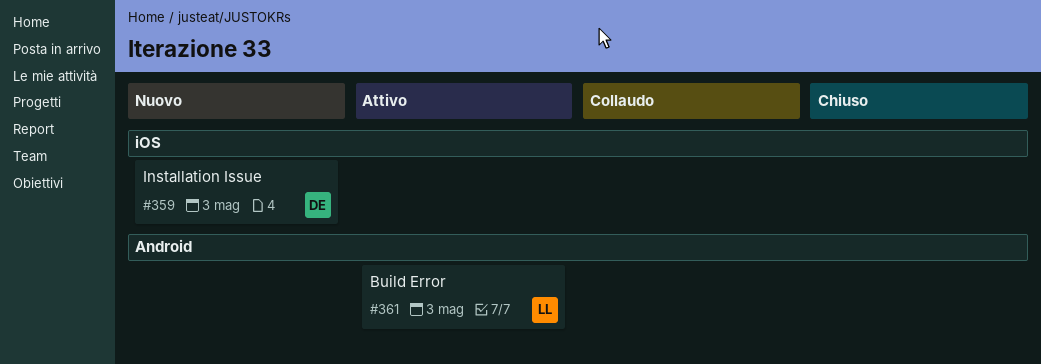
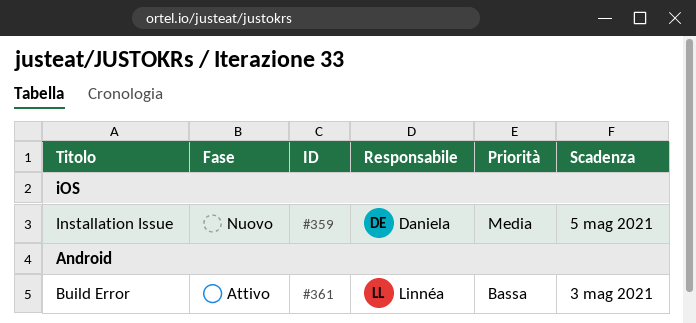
#359, due: May 3 -> May 5

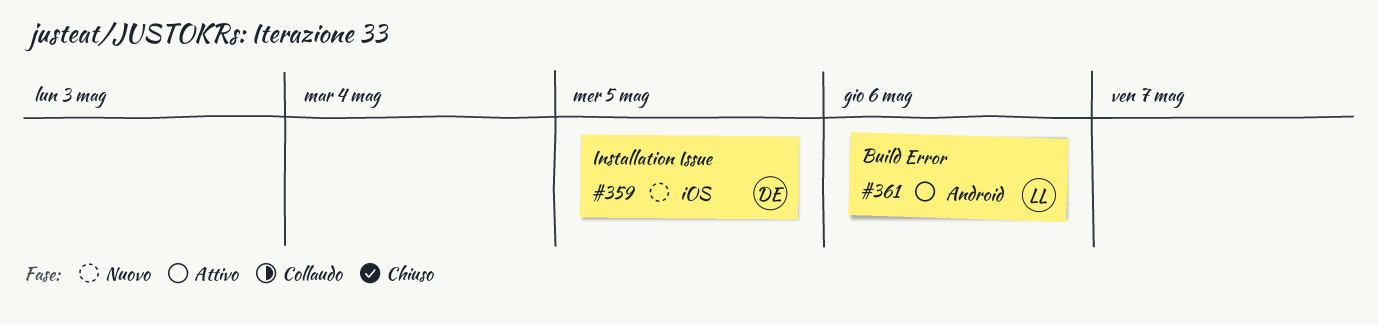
#361, due: May 3 -> May 6

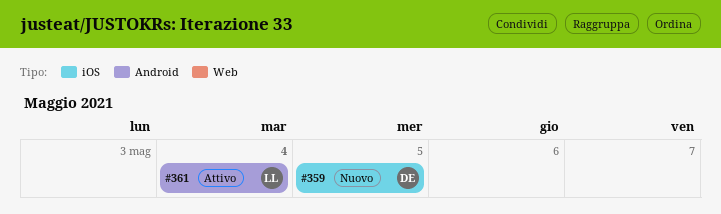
#361, due: May 6 -> May 4

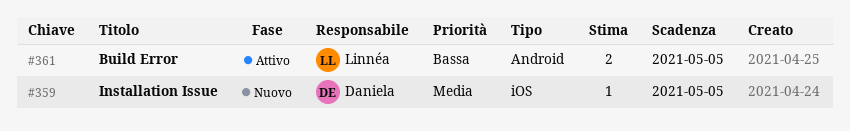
#361, due: May 4 -> May 5

